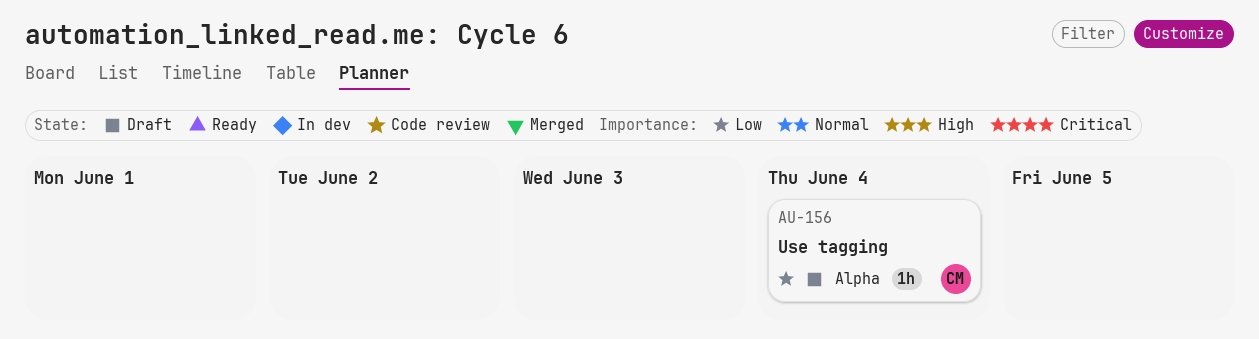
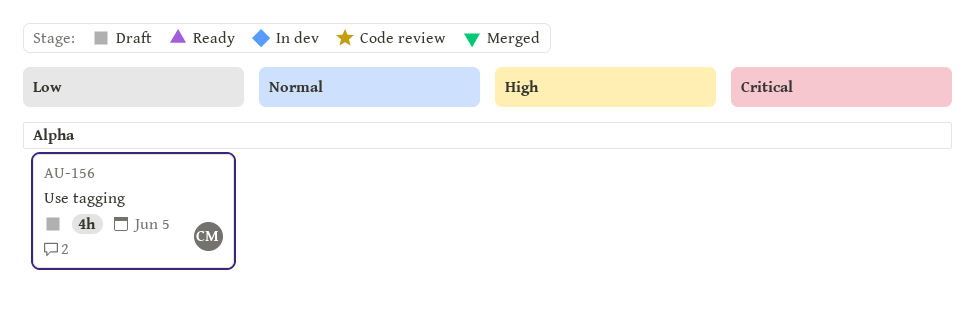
AU-156, estimate: 1h -> 4h
AU-156, due: Jun 4 -> Jun 5

